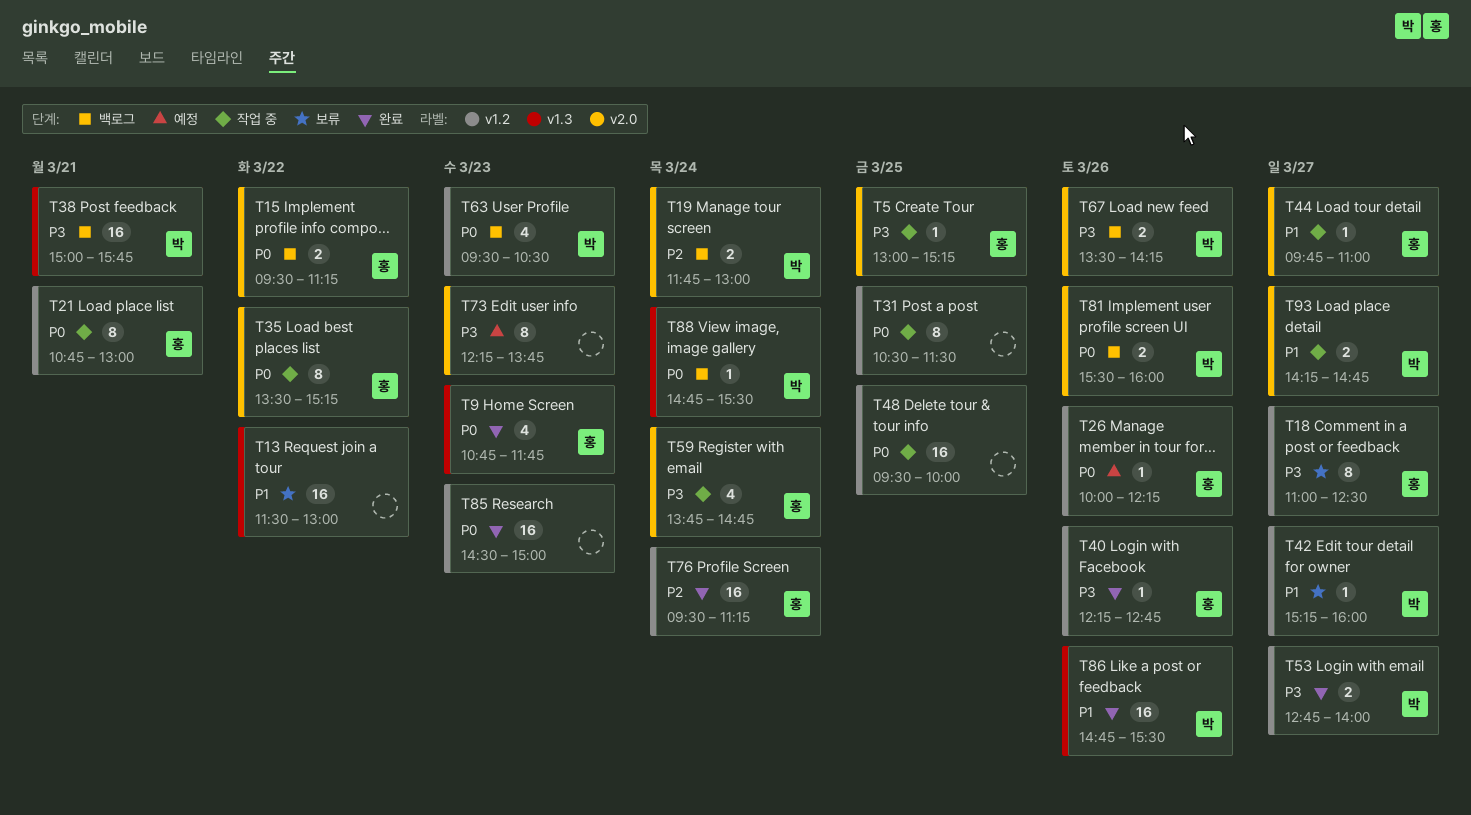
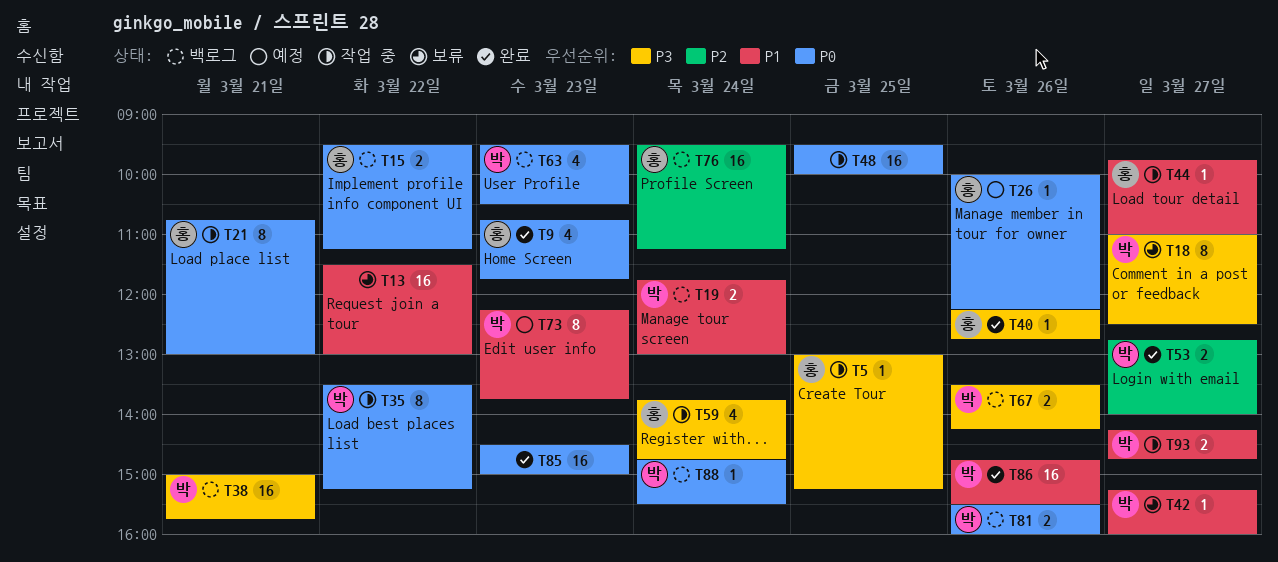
T18, owner: 홍 -> 박
T19, priority: P2 -> P1
T31: present -> none
T35, owner: 홍 -> 박
T53, priority: P3 -> P2
T73, owner: none -> 박
T73, priority: P3 -> P1
T76, status: 완료 -> 백로그

